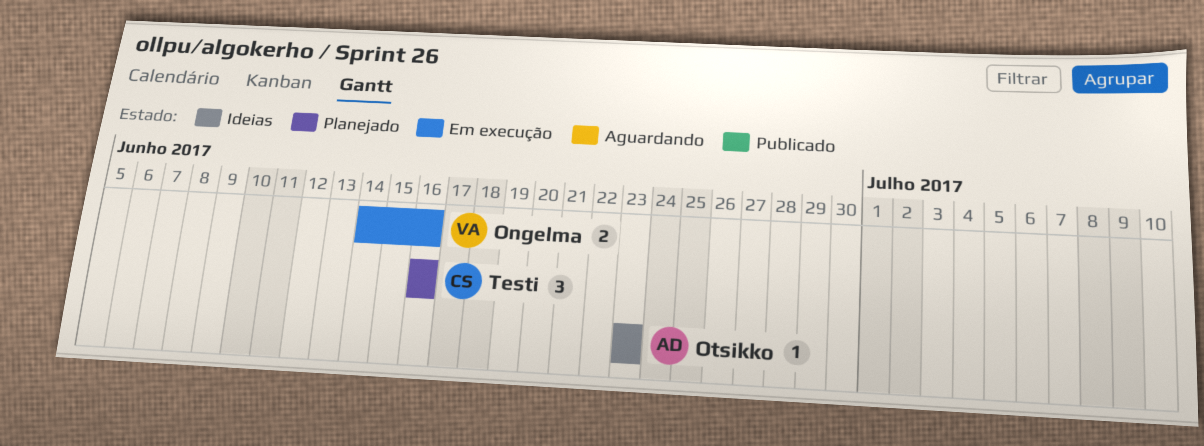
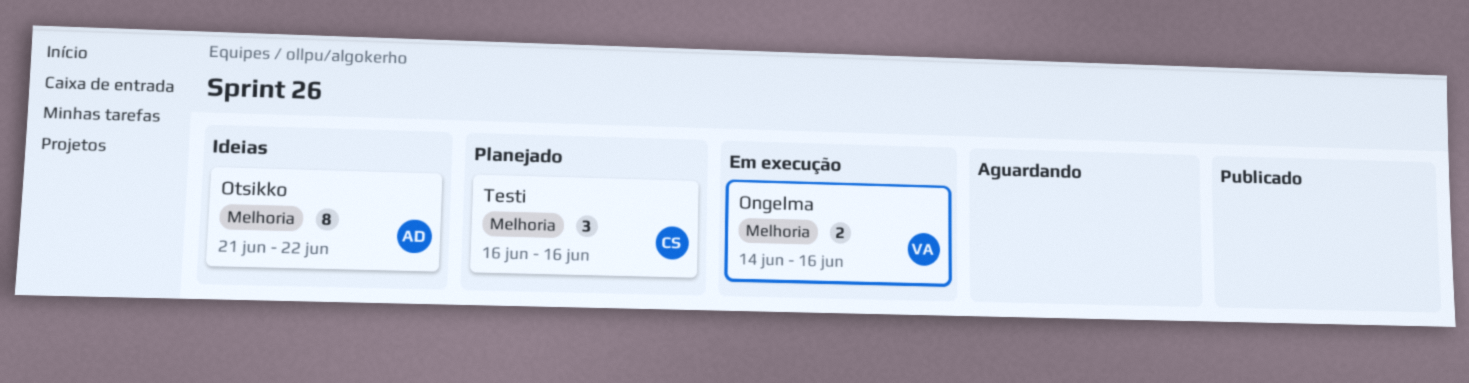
Otsikko, estimate: 1 -> 8
Otsikko, start: Jun 23 -> Jun 21
Otsikko, due: Jun 23 -> Jun 22

